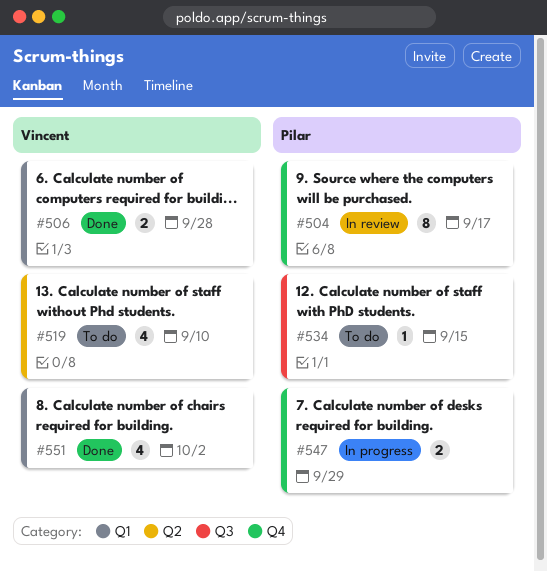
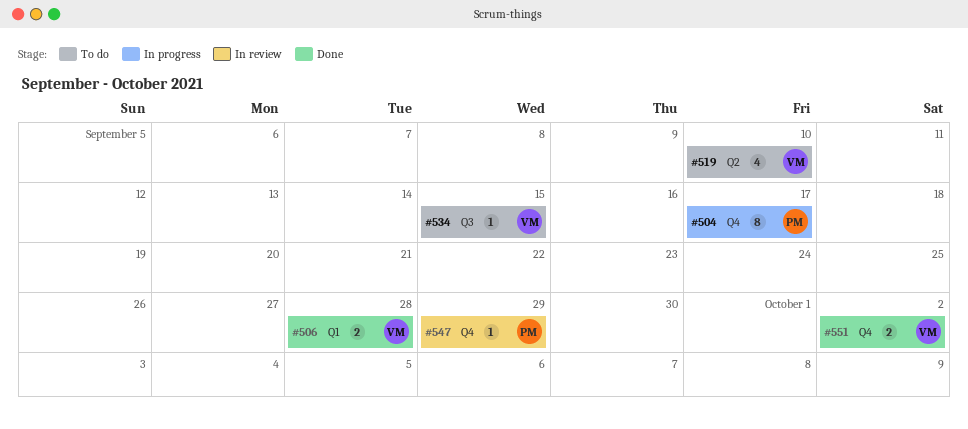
#504, status: In review -> In progress
#534, owner: Pilar -> Vincent
#547, status: In progress -> In review
#547, estimate: 2 -> 1
#551, label: Q1 -> Q4
#551, estimate: 4 -> 2

